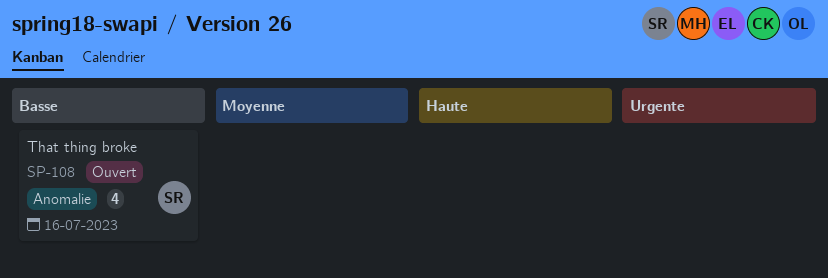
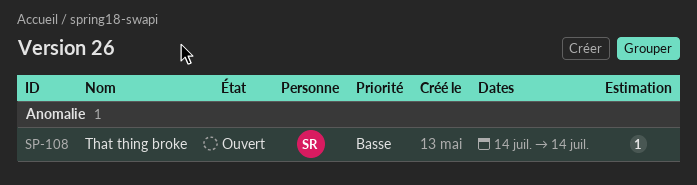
SP-108, estimate: 4 -> 1
SP-108, due: Jul 16 -> Jul 14

